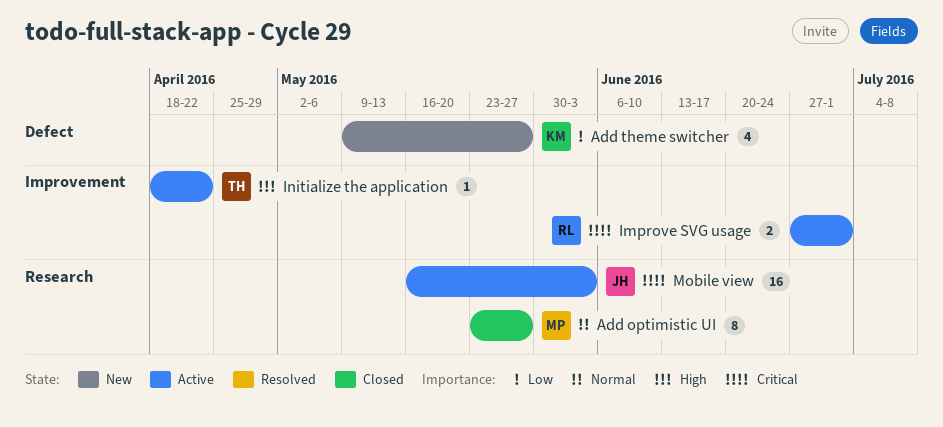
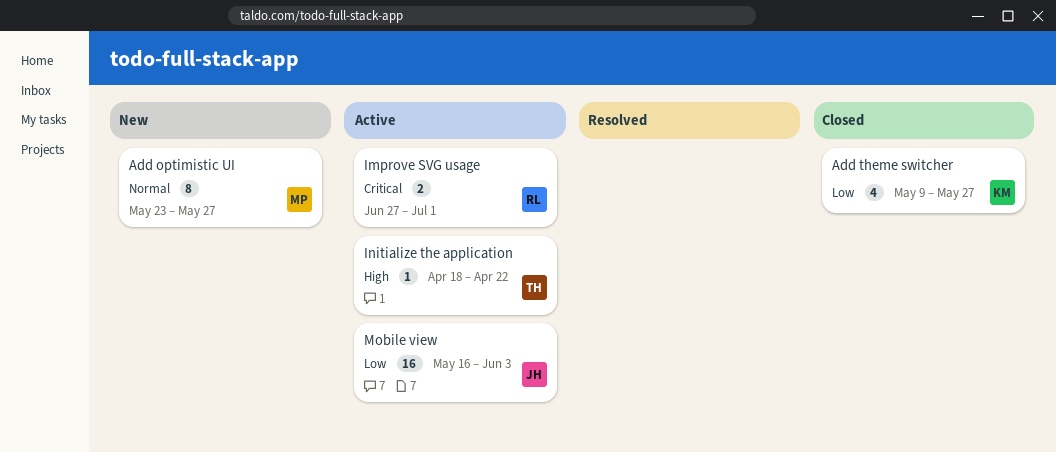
Add optimistic UI, status: Closed -> New
Add theme switcher, status: New -> Closed
Mobile view, priority: Critical -> Low

